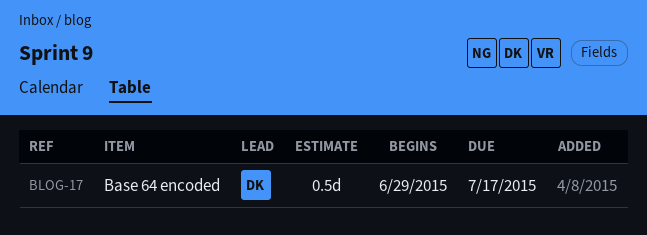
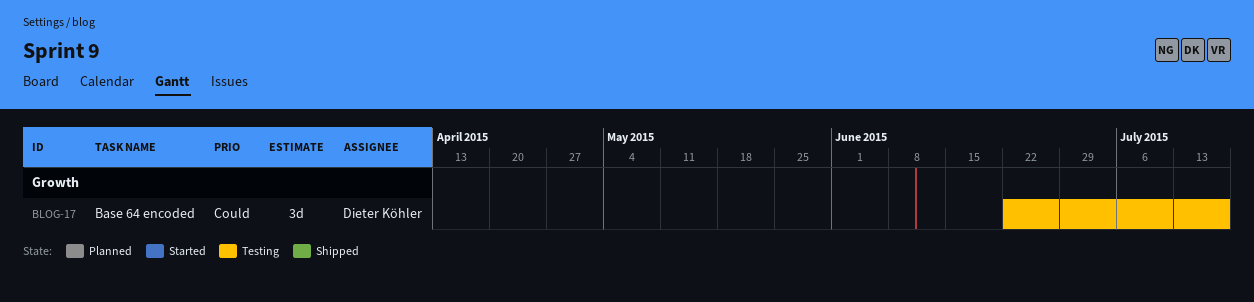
BLOG-17, estimate: 0.5d -> 3d
BLOG-17, start: Jun 29 -> Jun 22

